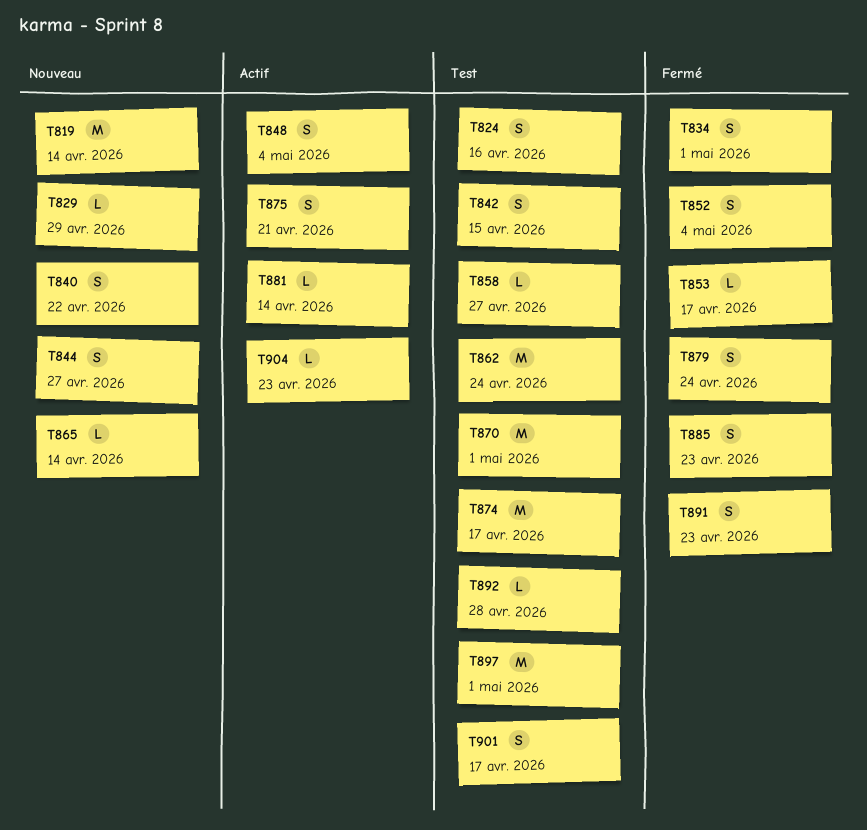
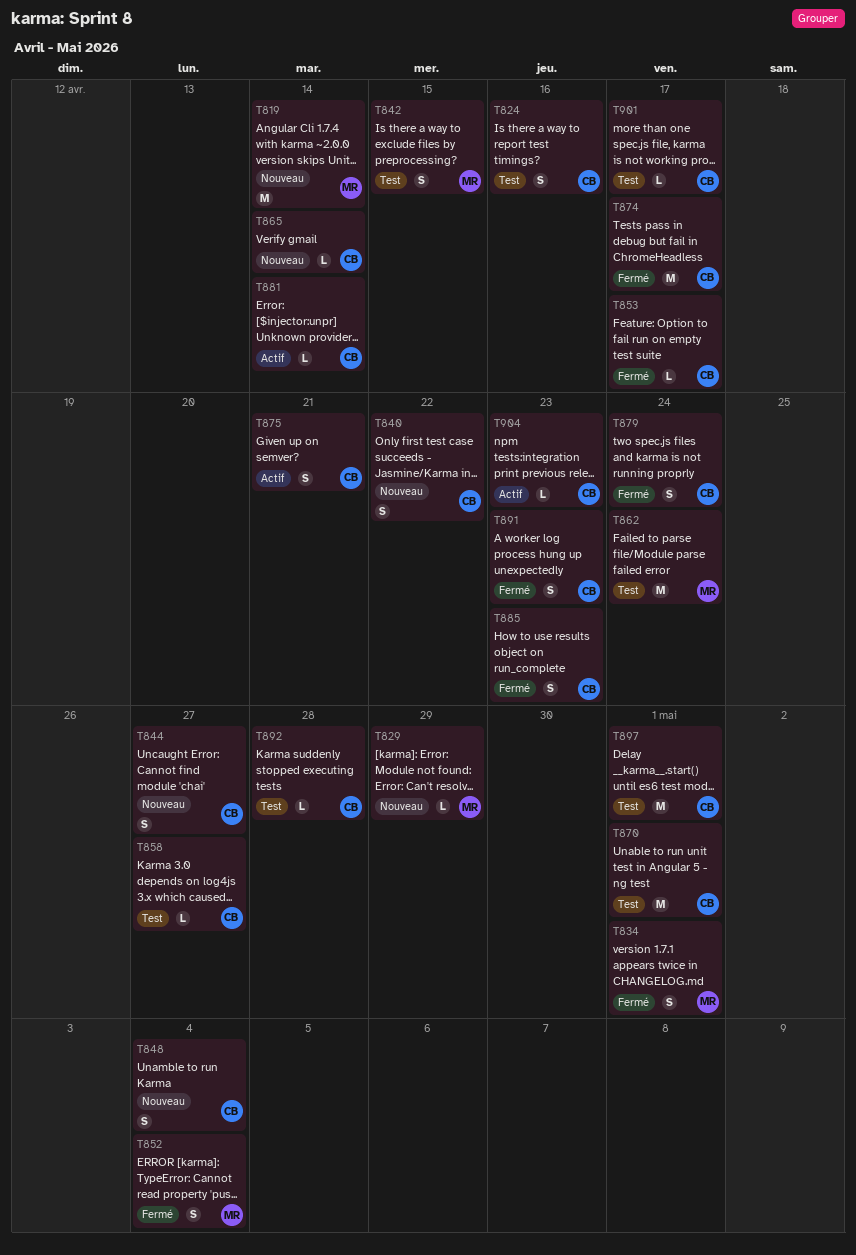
T848, status: Actif -> Nouveau
T874, status: Test -> Fermé
T901, estimate: S -> L

